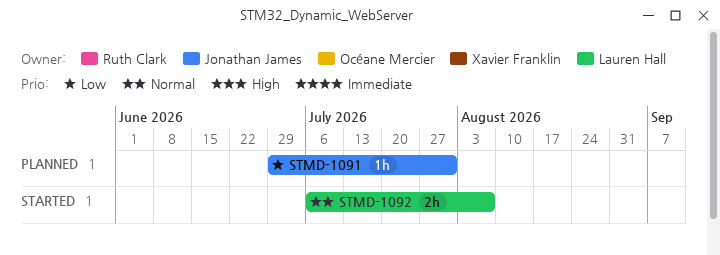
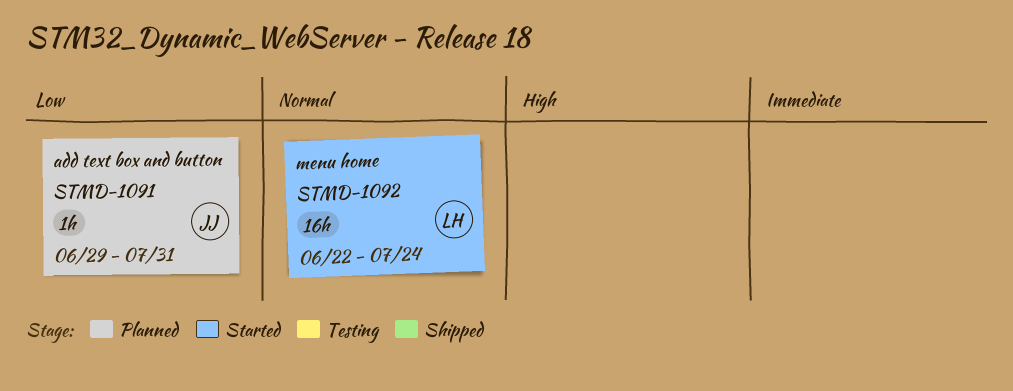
STMD-1092, estimate: 2h -> 16h
STMD-1092, start: Jul 6 -> Jun 22
STMD-1092, due: Aug 7 -> Jul 24

